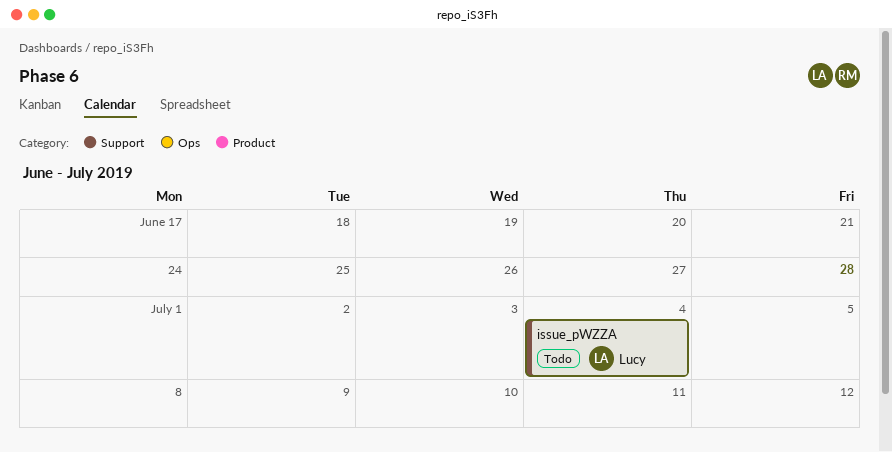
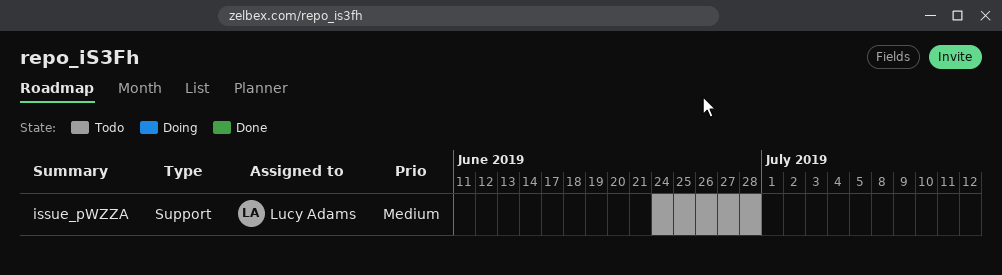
issue_pWZZA, due: Jul 4 -> Jun 28

